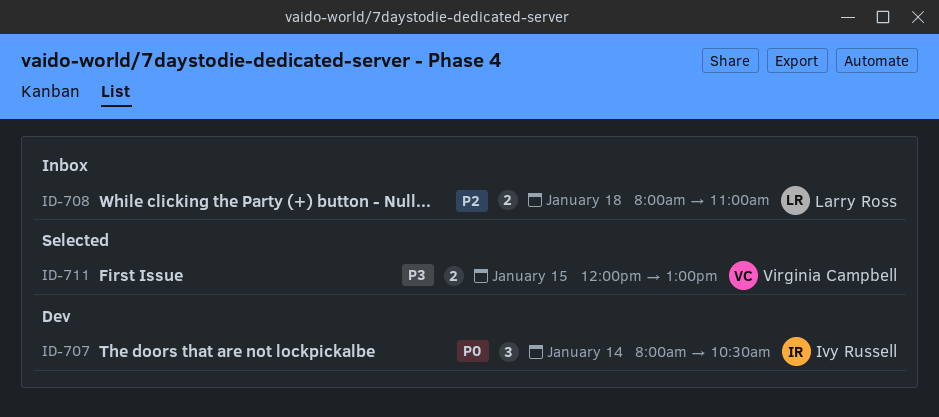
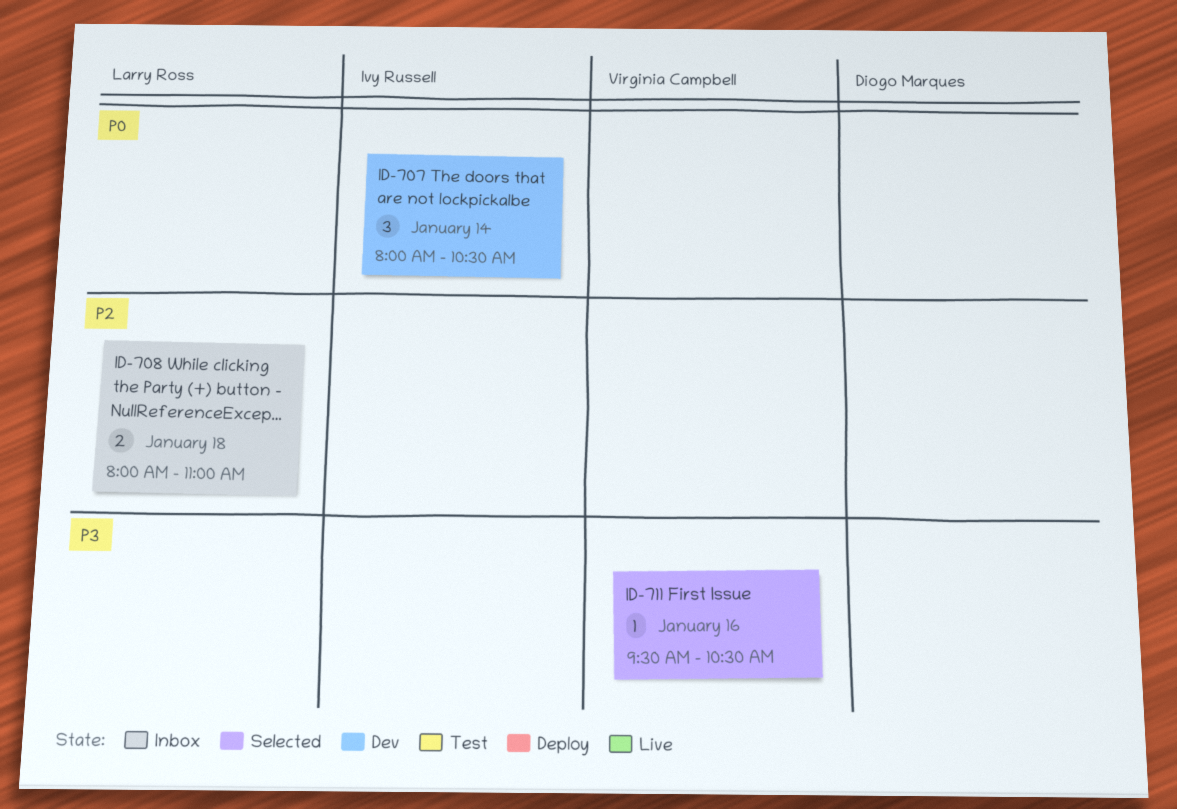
ID-711, estimate: 2 -> 1
ID-711, day: Jan 15 -> Jan 16
ID-711, begins: 12:00 -> 09:30
ID-711, ends: 13:00 -> 10:30

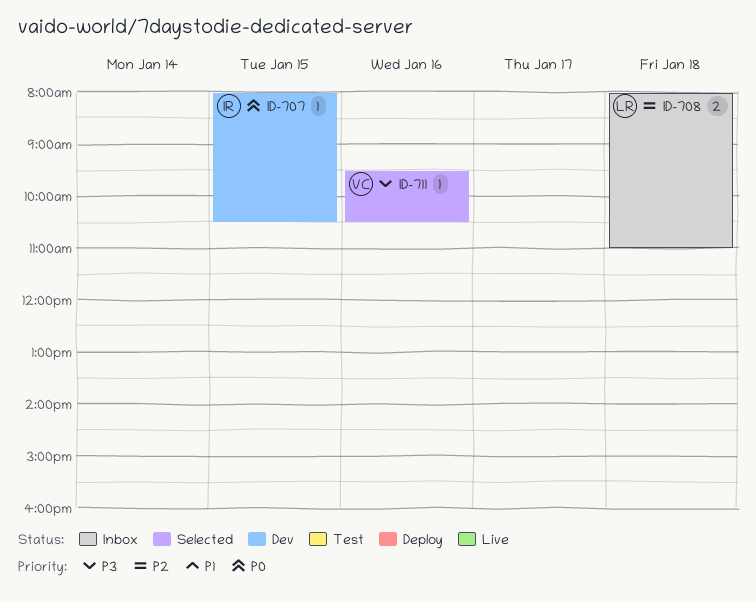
ID-707, estimate: 3 -> 1
ID-707, day: Jan 14 -> Jan 15

